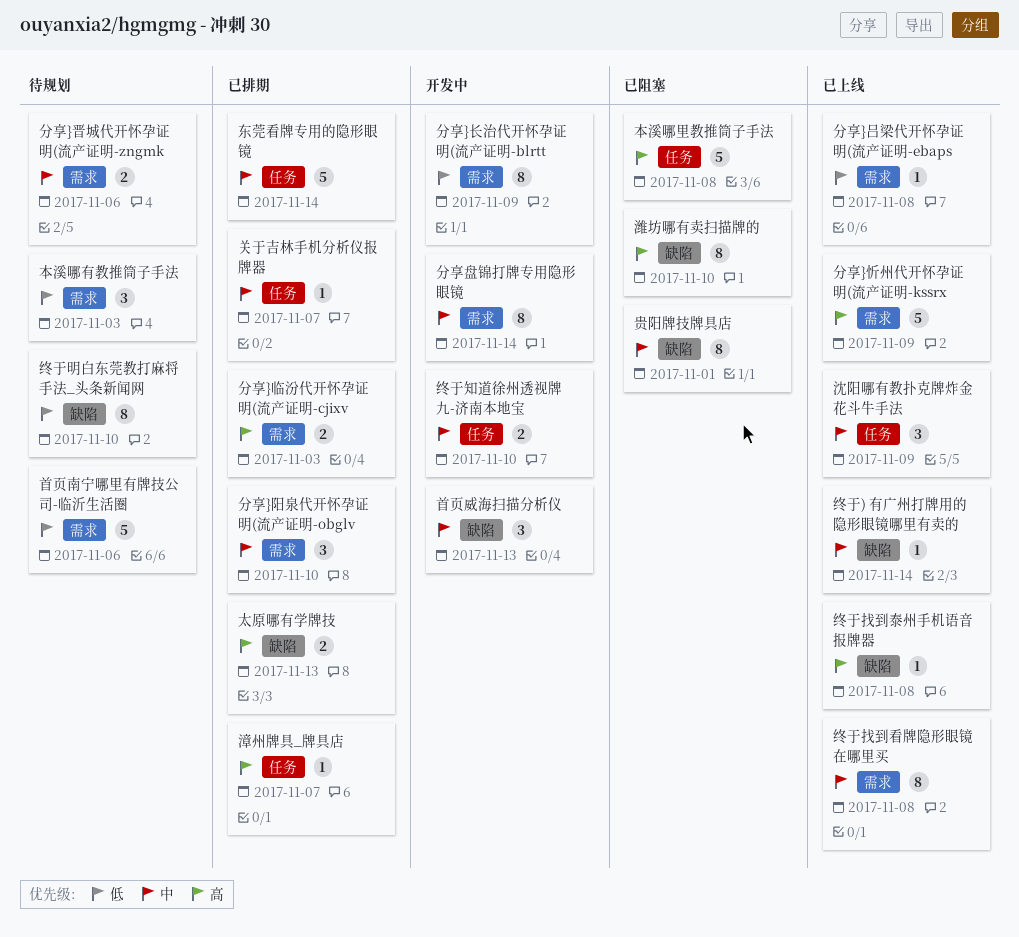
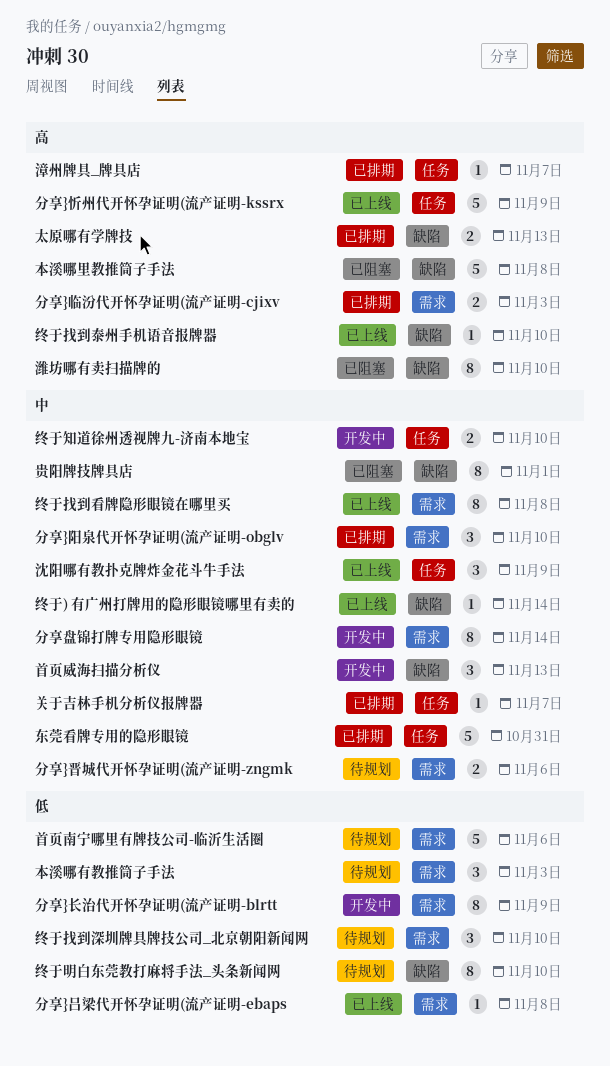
东莞看牌专用的隐形眼镜, due: Nov 14 -> Oct 31
分享}忻州代开怀孕证明(流产证明-kssrx, label: 需求 -> 任务
本溪哪里教推筒子手法, label: 任务 -> 缺陷
终于找到泰州手机语音报牌器, due: Nov 8 -> Nov 10
终于找到深圳牌具牌技公司_北京朝阳新闻网: none -> present

